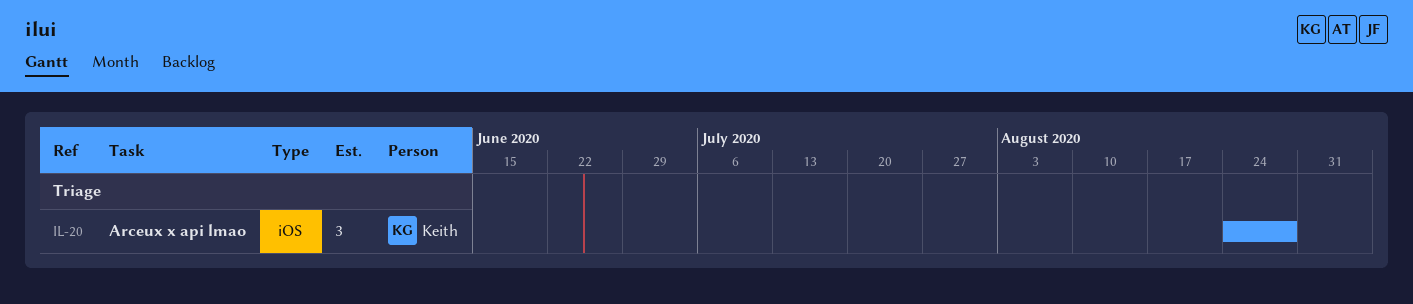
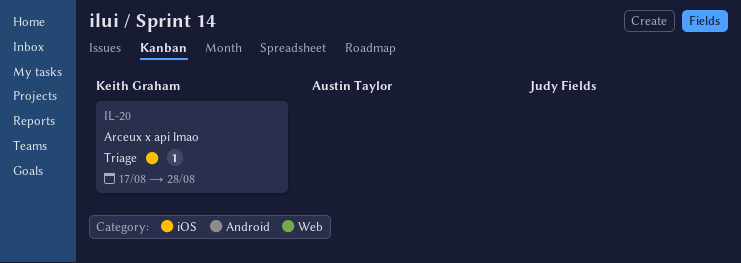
IL-20, estimate: 3 -> 1
IL-20, start: Aug 24 -> Aug 17

